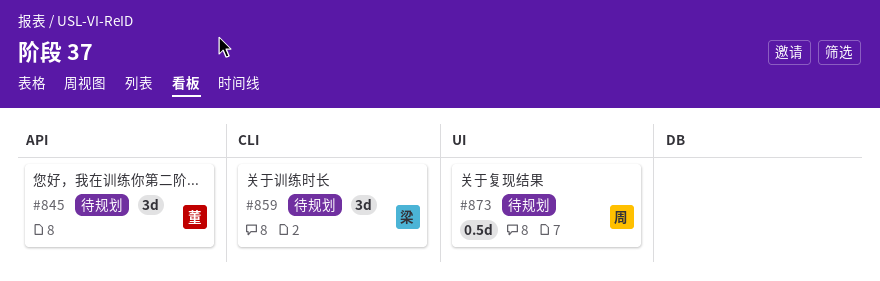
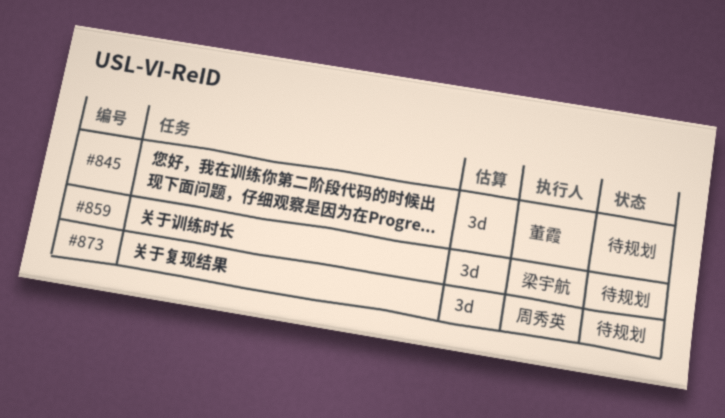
#873, estimate: 0.5d -> 3d

